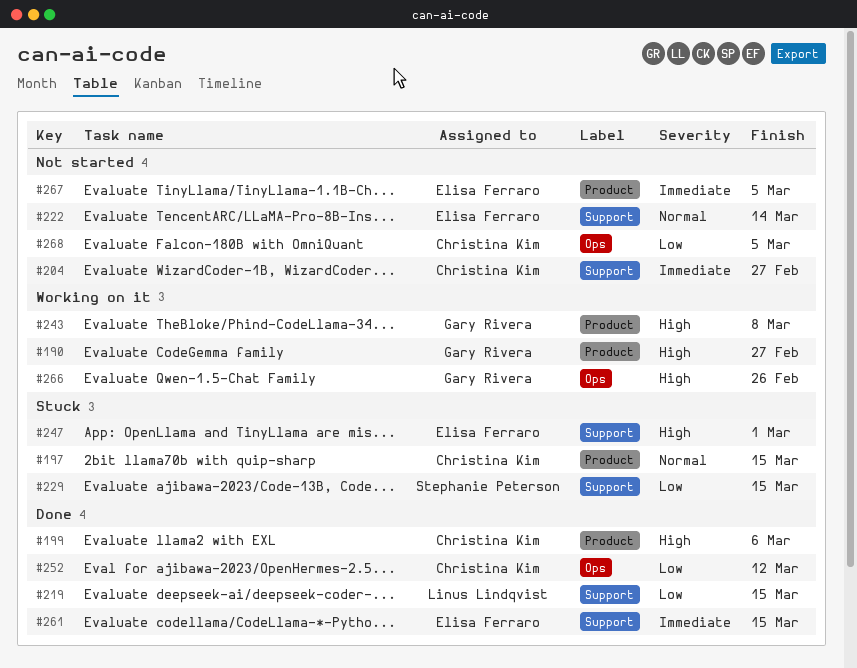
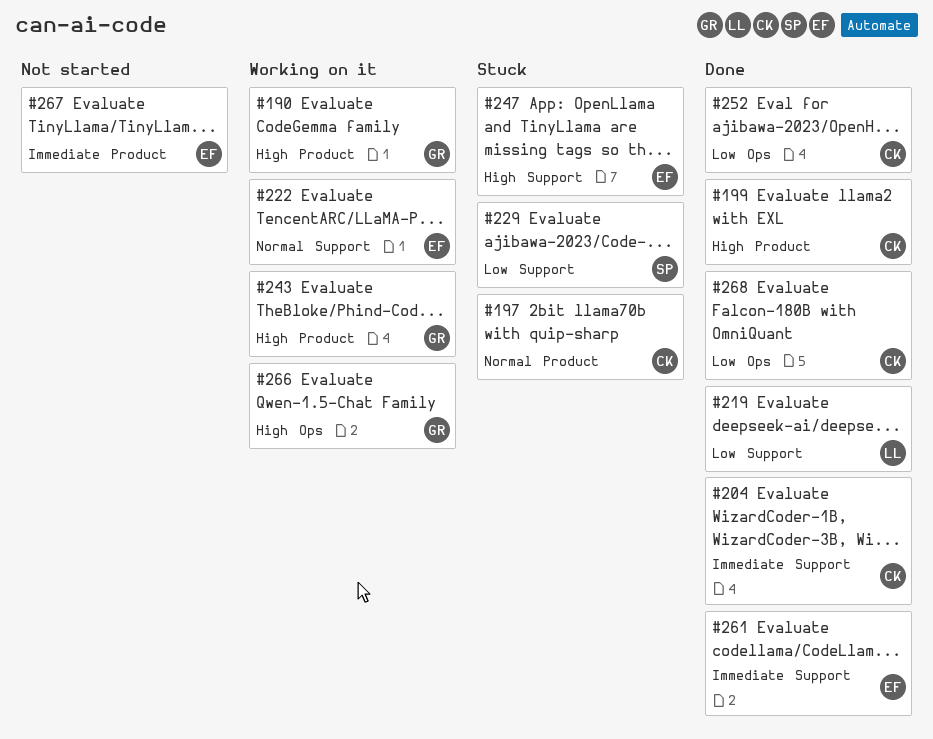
#204, status: Not started -> Done
#222, status: Not started -> Working on it
#268, status: Not started -> Done

